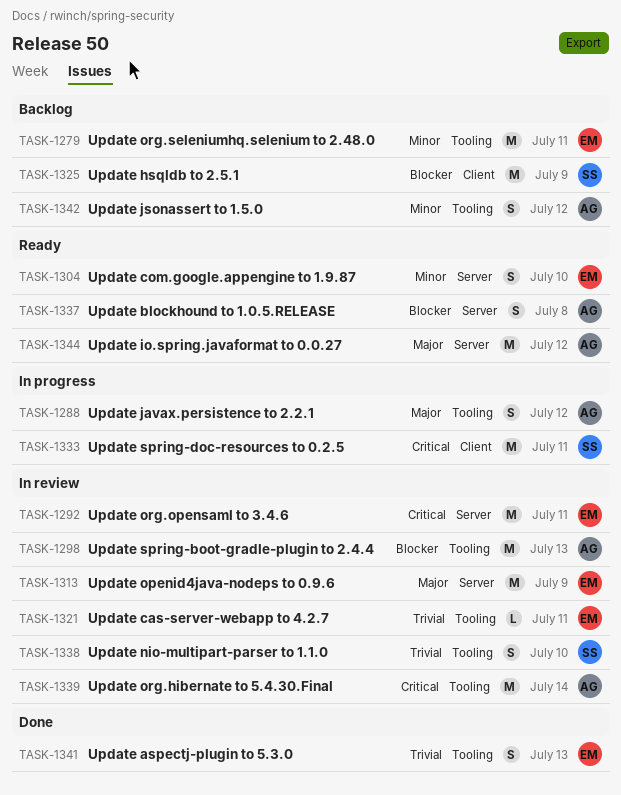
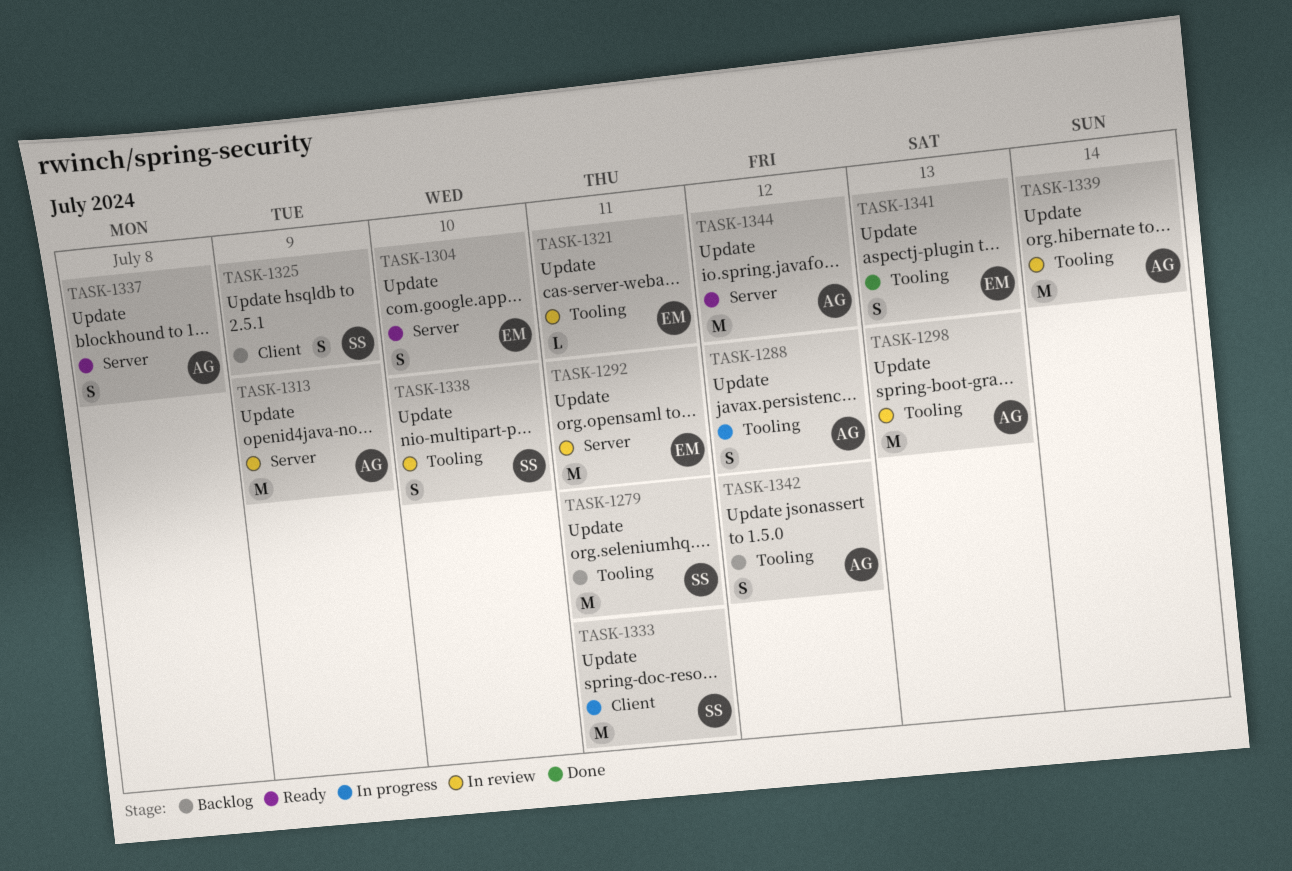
TASK-1279, owner: EM -> SS
TASK-1313, owner: EM -> AG
TASK-1325, estimate: M -> S

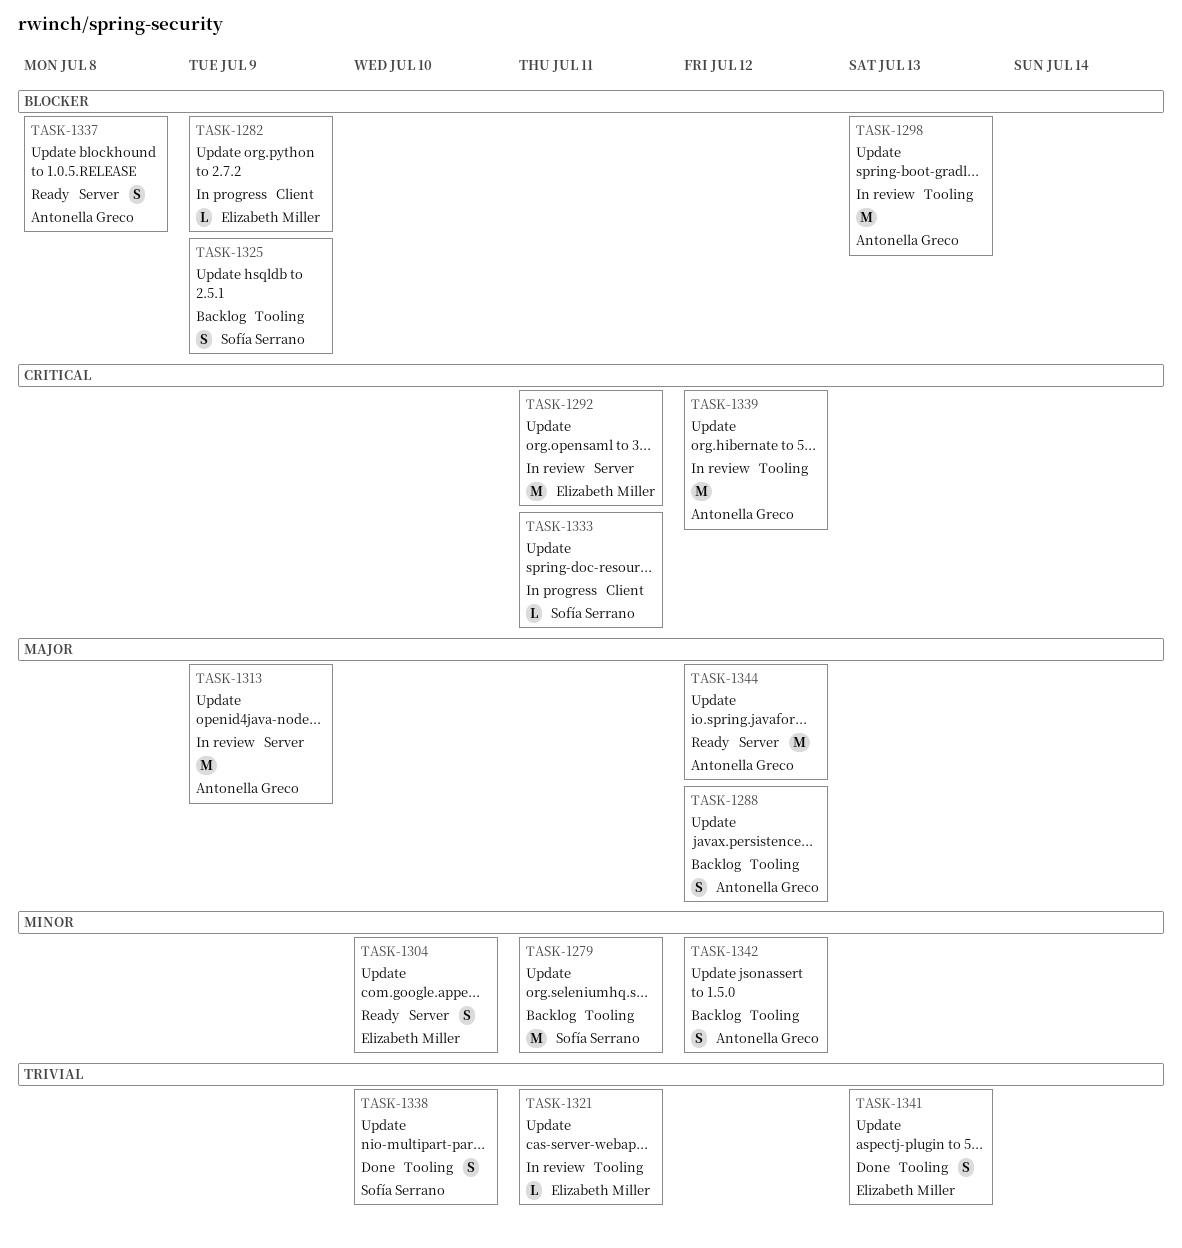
TASK-1282: none -> present
TASK-1288, status: In progress -> Backlog
TASK-1325, label: Client -> Tooling
TASK-1333, estimate: M -> L
TASK-1338, status: In review -> Done
TASK-1339, due: Jul 14 -> Jul 12

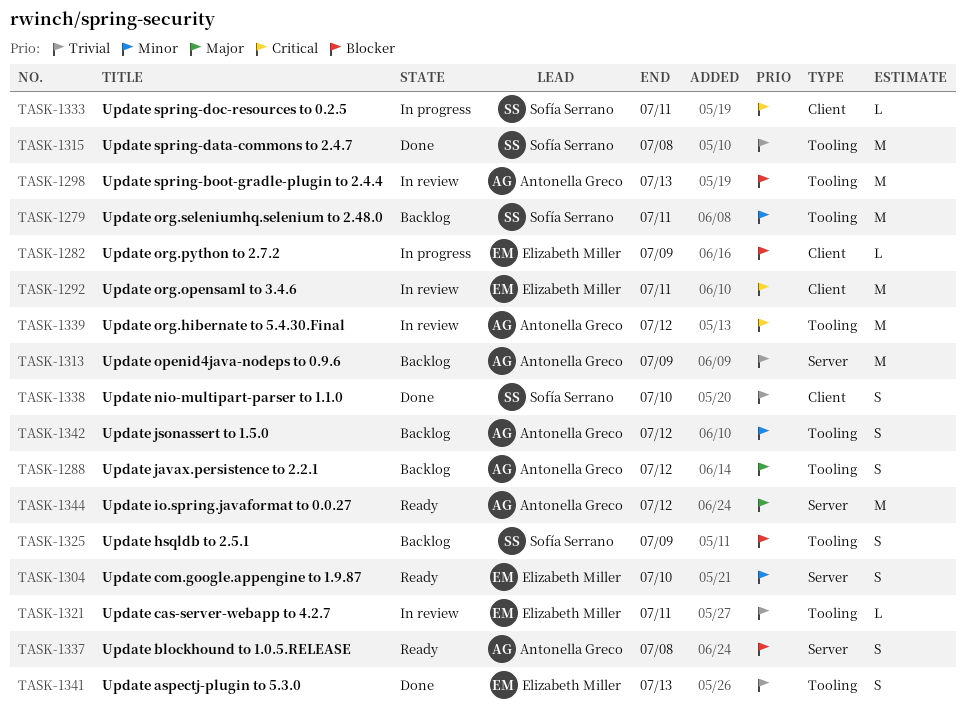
TASK-1292, label: Server -> Client
TASK-1313, status: In review -> Backlog
TASK-1313, priority: Major -> Trivial
TASK-1315: none -> present
TASK-1338, label: Tooling -> Client

